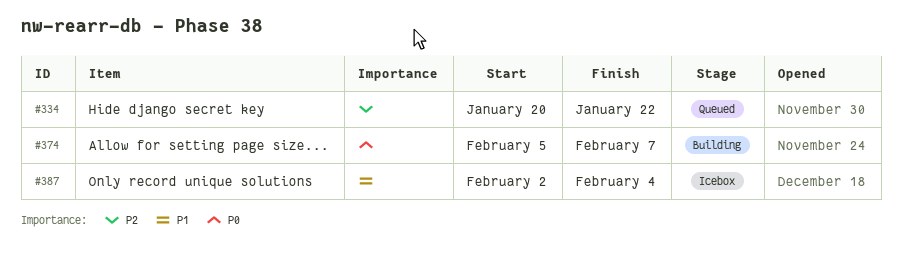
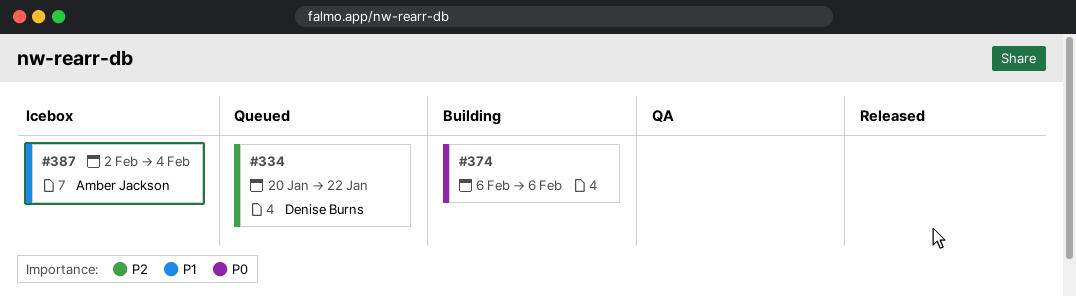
#374, start: Feb 5 -> Feb 6
#374, due: Feb 7 -> Feb 6

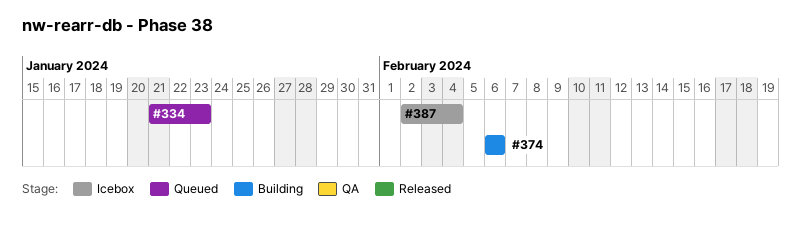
#334, start: Jan 20 -> Jan 21
#334, due: Jan 22 -> Jan 23

